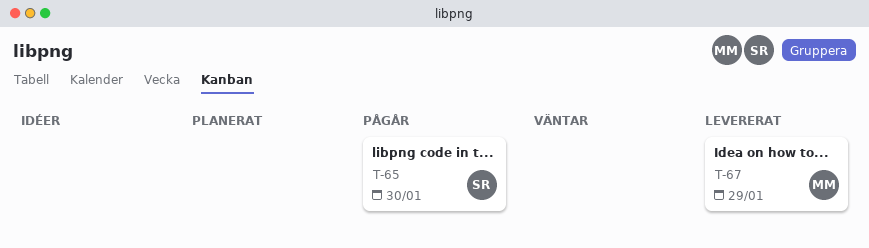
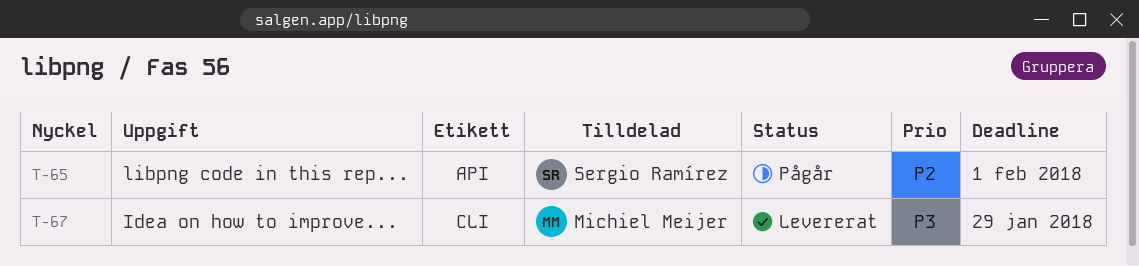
T-65, due: Jan 30 -> Feb 1

